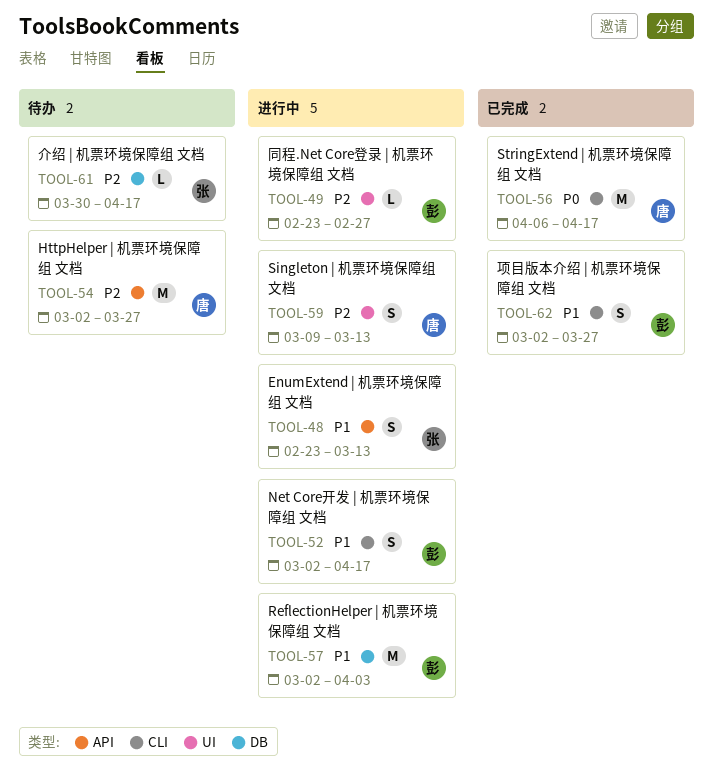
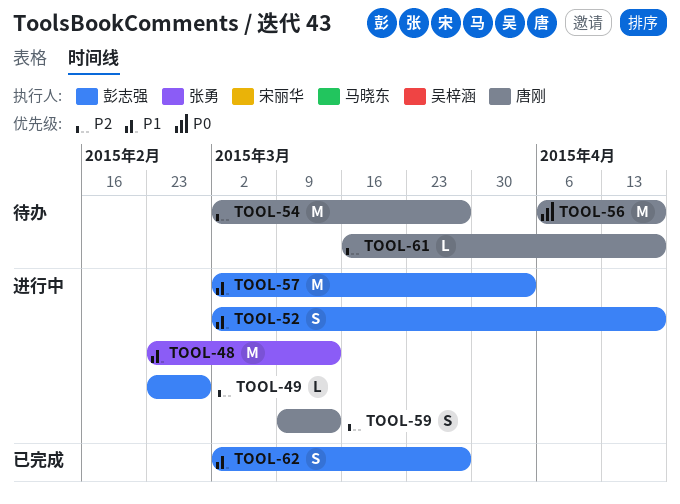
TOOL-48, estimate: S -> M
TOOL-56, status: 已完成 -> 待办
TOOL-61, owner: 张勇 -> 唐刚
TOOL-61, start: Mar 30 -> Mar 16

